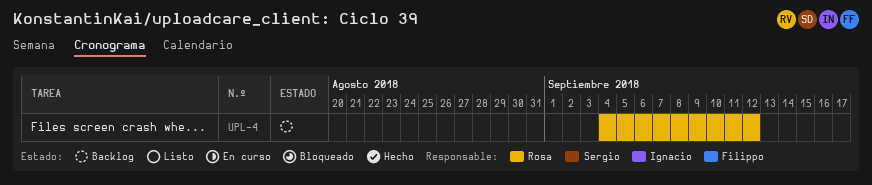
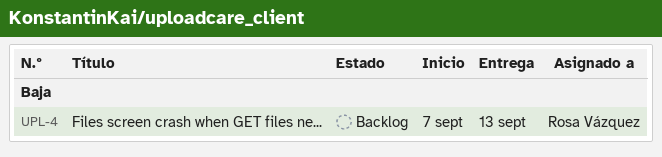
UPL-4, start: Sep 4 -> Sep 7
UPL-4, due: Sep 12 -> Sep 13

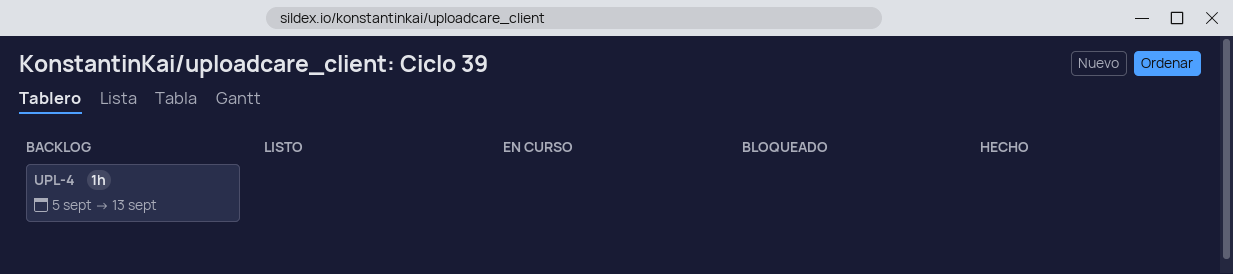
UPL-4, start: Sep 7 -> Sep 5

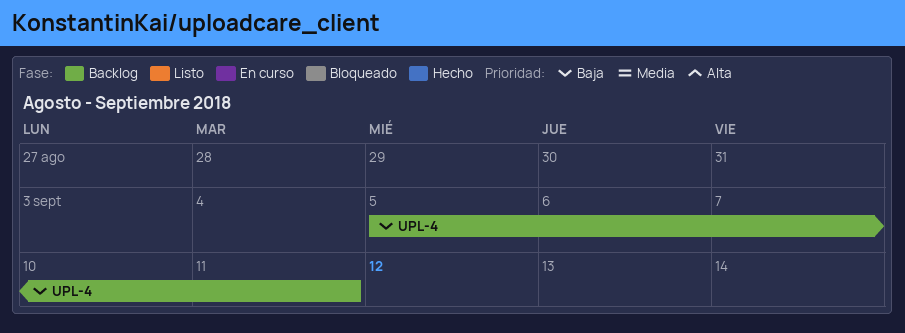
UPL-4, due: Sep 13 -> Sep 11

